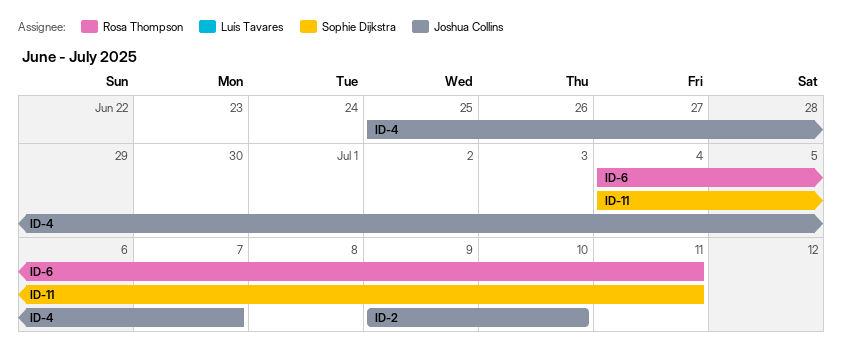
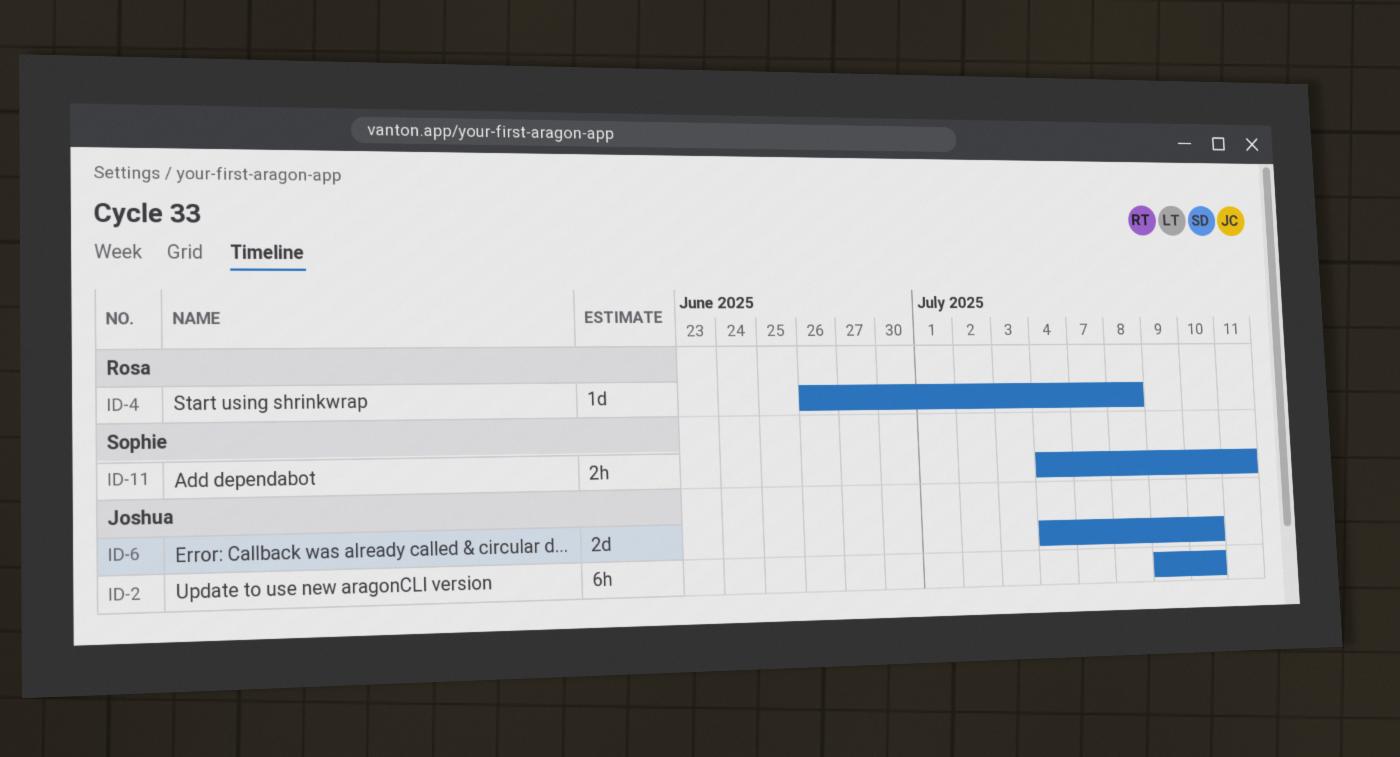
ID-4, owner: Joshua Collins -> Rosa Thompson
ID-4, start: Jun 25 -> Jun 26
ID-4, due: Jul 7 -> Jul 8
ID-6, owner: Rosa Thompson -> Joshua Collins
ID-6, due: Jul 11 -> Jul 10

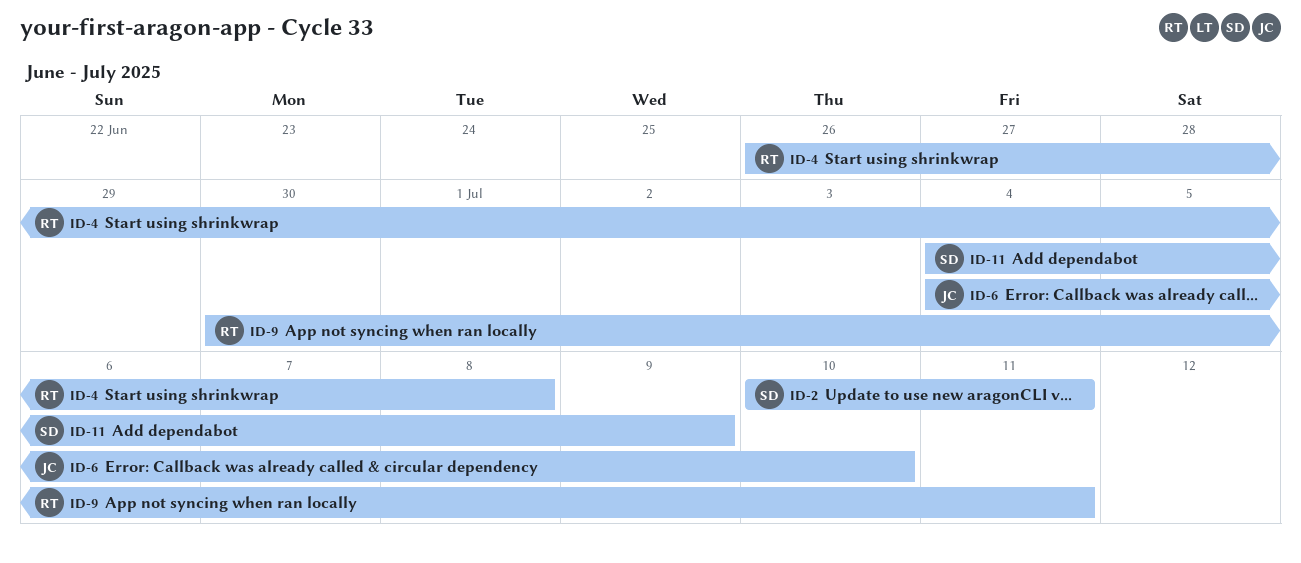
ID-2, owner: Joshua -> Sophie
ID-2, start: Jul 9 -> Jul 10
ID-2, due: Jul 10 -> Jul 11
ID-9: none -> present
ID-11, due: Jul 11 -> Jul 9

